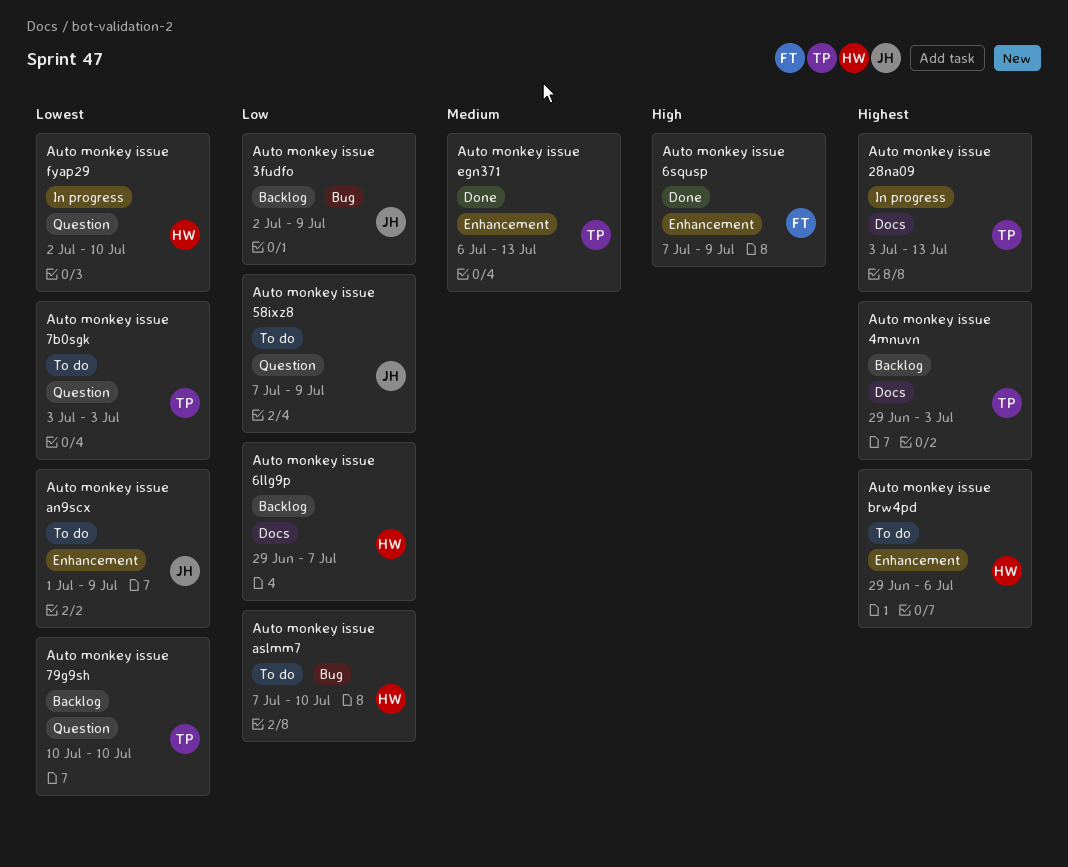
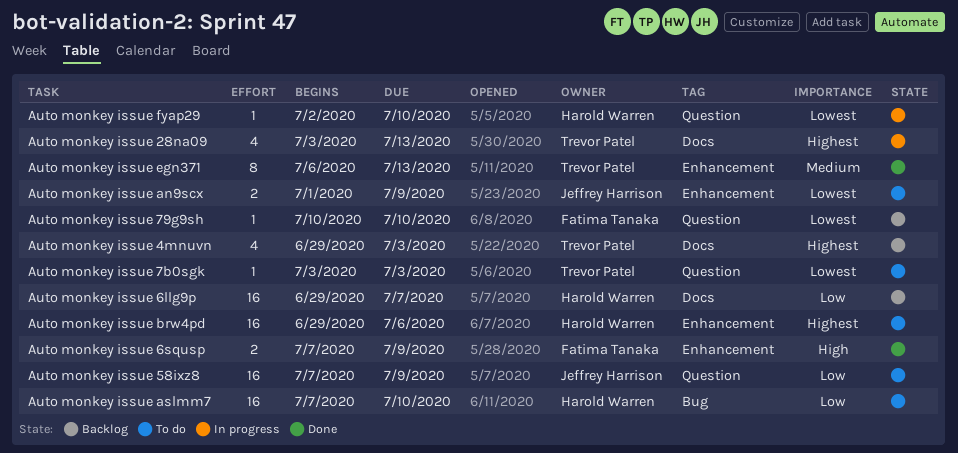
Auto monkey issue 3fudfo: present -> none
Auto monkey issue 79g9sh, owner: Trevor Patel -> Fatima Tanaka

